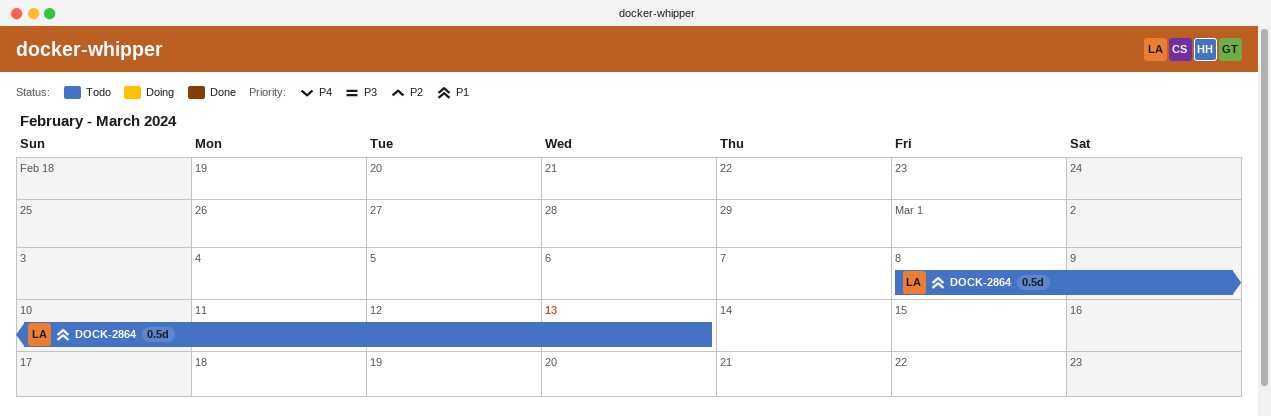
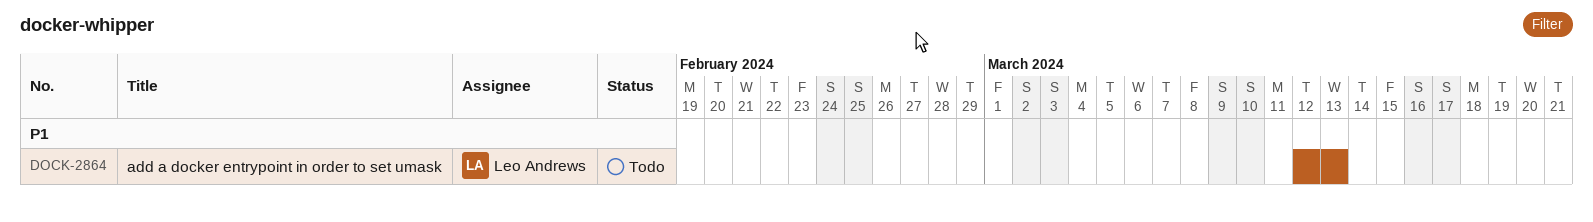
DOCK-2864, start: Mar 8 -> Mar 12

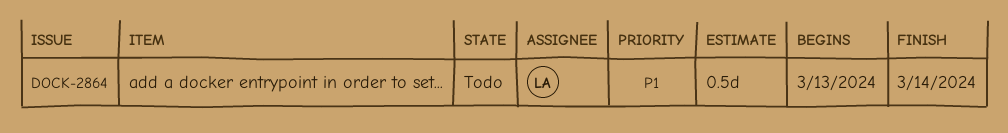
DOCK-2864, start: Mar 12 -> Mar 13
DOCK-2864, due: Mar 13 -> Mar 14

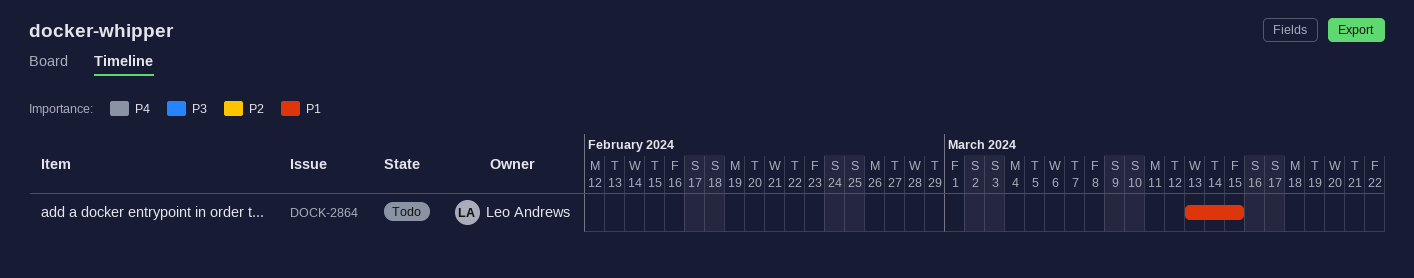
DOCK-2864, due: Mar 14 -> Mar 15

